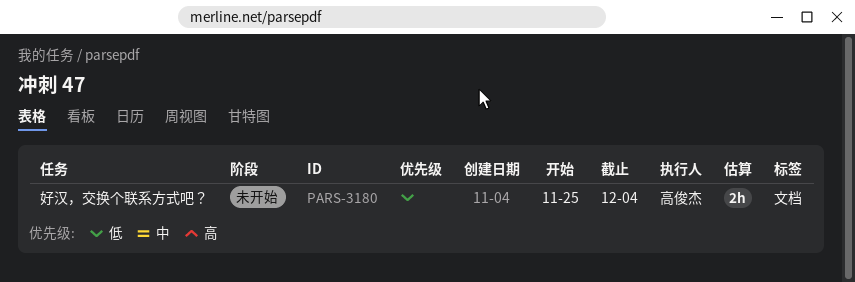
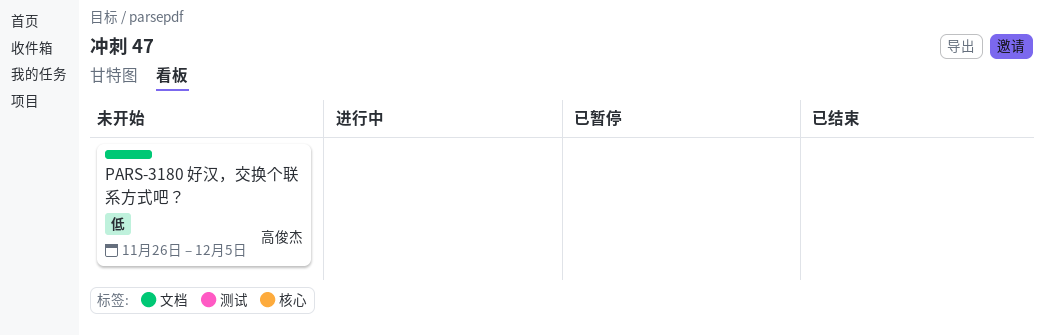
PARS-3180, start: Nov 25 -> Nov 26
PARS-3180, due: Dec 4 -> Dec 5

